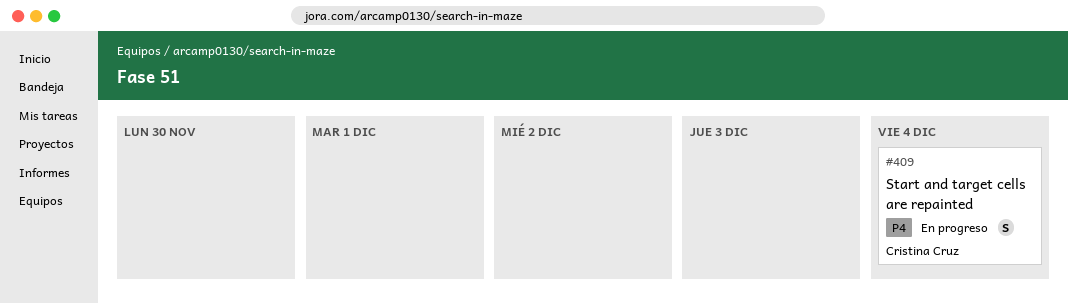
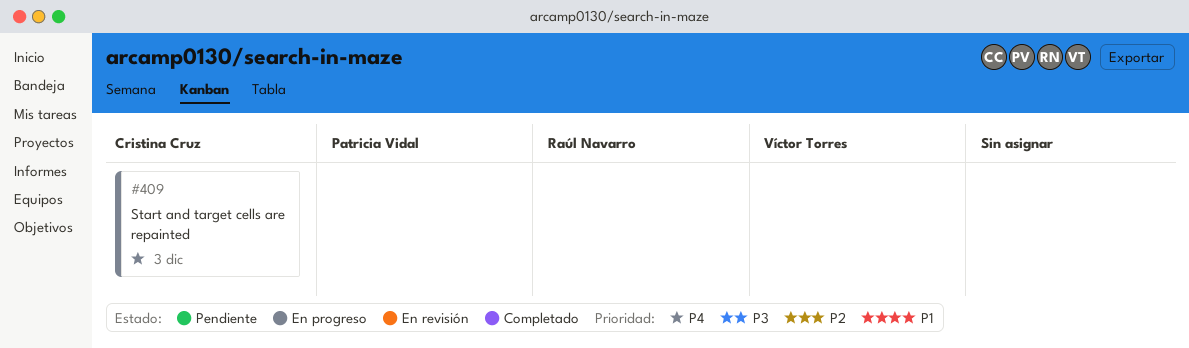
#409, due: Dec 4 -> Dec 3

